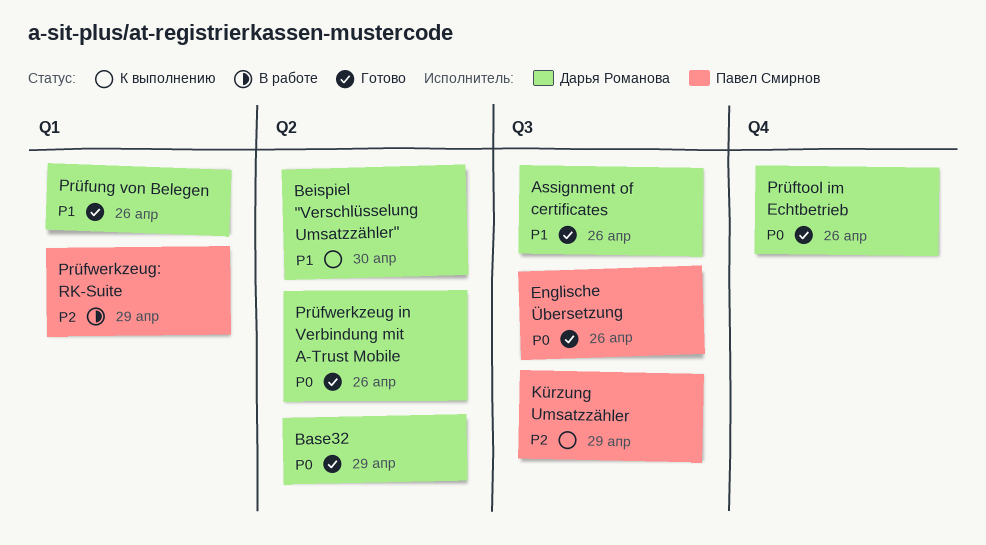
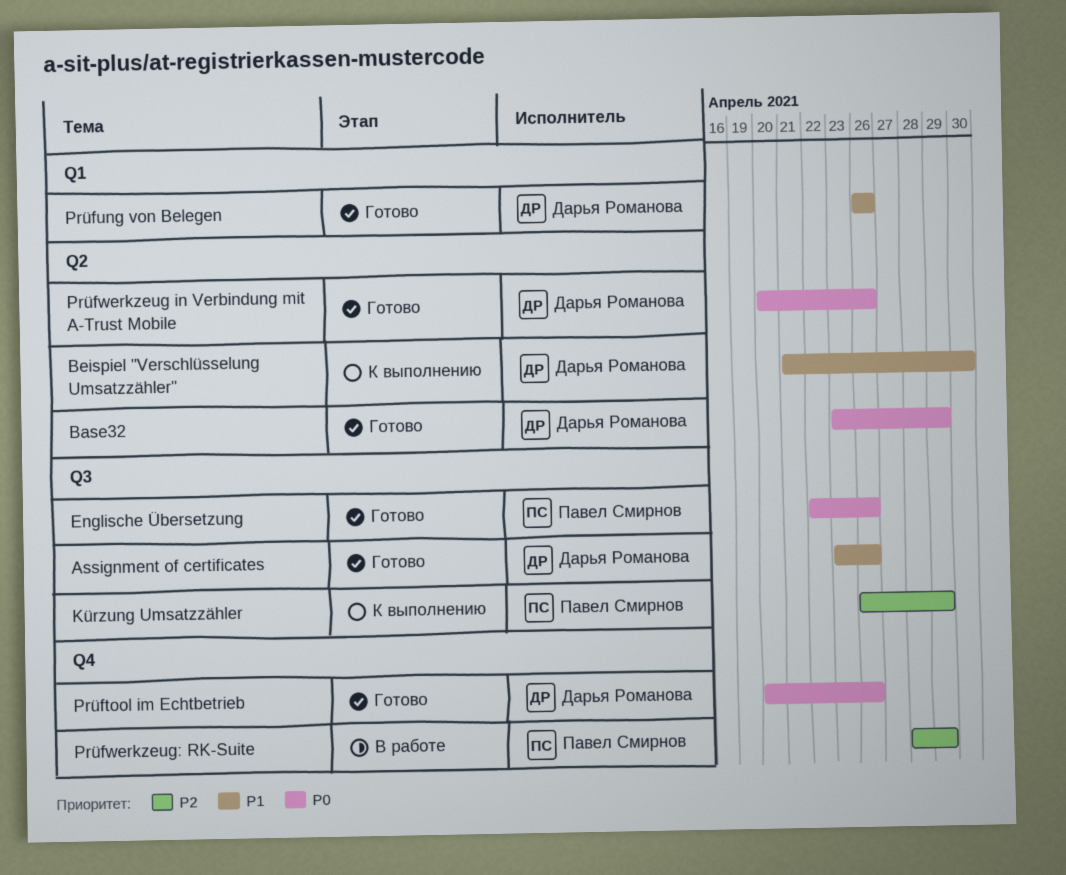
Prüfwerkzeug: RK-Suite, label: Q1 -> Q4

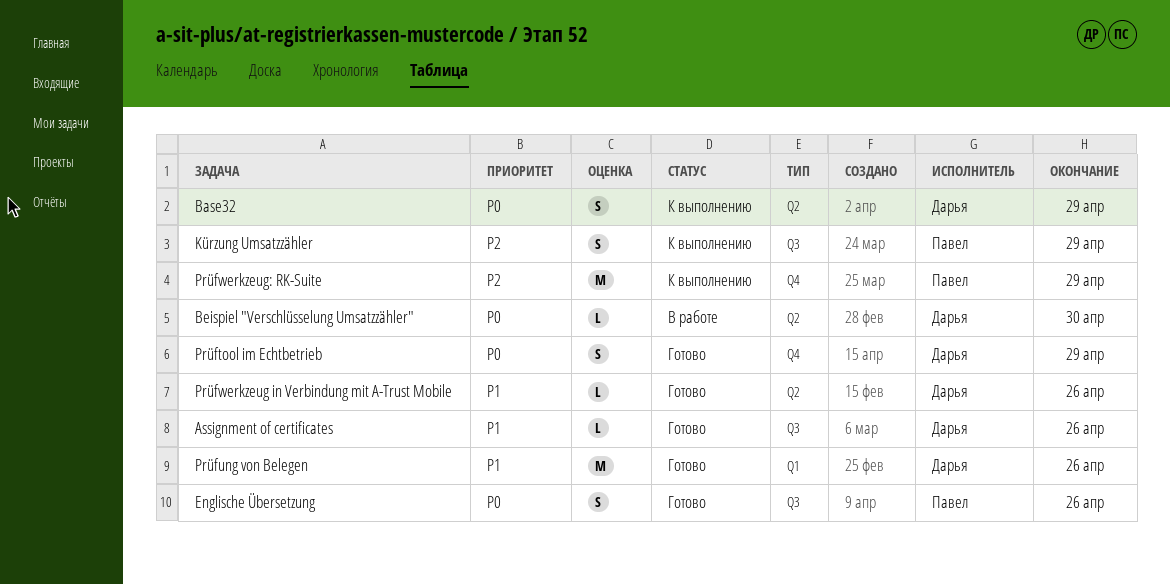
Base32, status: Готово -> К выполнению
Beispiel "Verschlüsselung Umsatzzähler", status: К выполнению -> В работе
Beispiel "Verschlüsselung Umsatzzähler", priority: P1 -> P0
Prüftool im Echtbetrieb, due: Apr 26 -> Apr 29
Prüfwerkzeug in Verbindung mit A-Trust Mobile, priority: P0 -> P1
Prüfwerkzeug: RK-Suite, status: В работе -> К выполнению

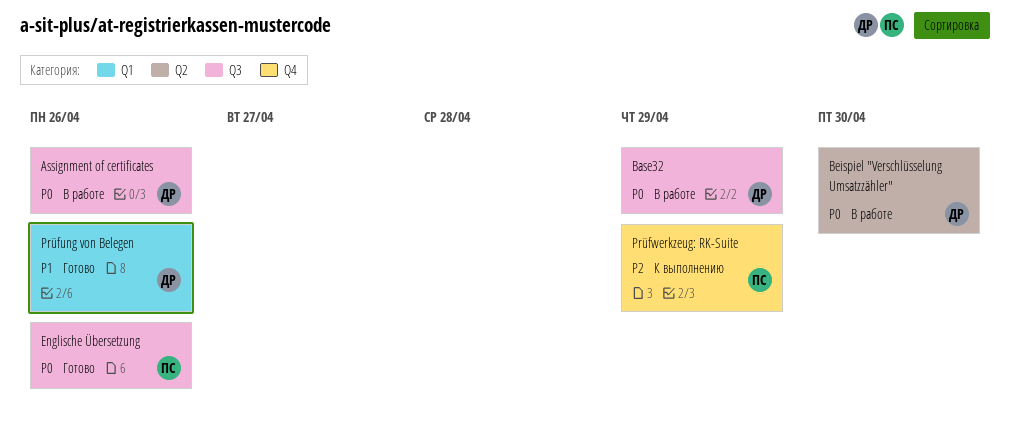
Assignment of certificates, status: Готово -> В работе
Assignment of certificates, priority: P1 -> P0
Base32, status: К выполнению -> В работе
Base32, label: Q2 -> Q3
Kürzung Umsatzzähler: present -> none
Prüftool im Echtbetrieb: present -> none
Prüfwerkzeug in Verbindung mit A-Trust Mobile: present -> none

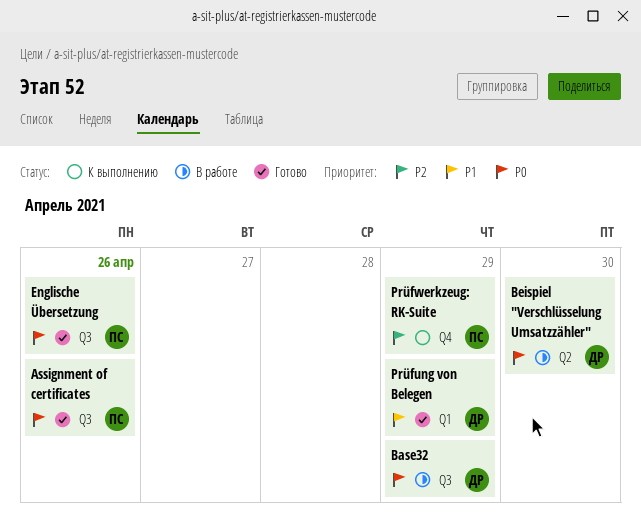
Assignment of certificates, status: В работе -> Готово
Assignment of certificates, owner: ДР -> ПС
Prüfung von Belegen, due: Apr 26 -> Apr 29

